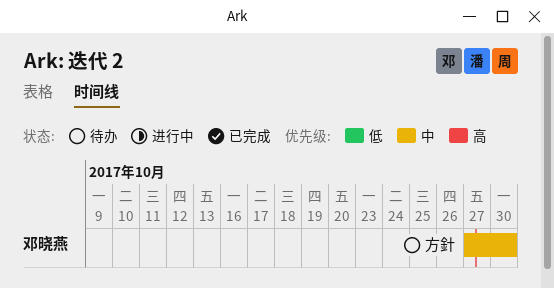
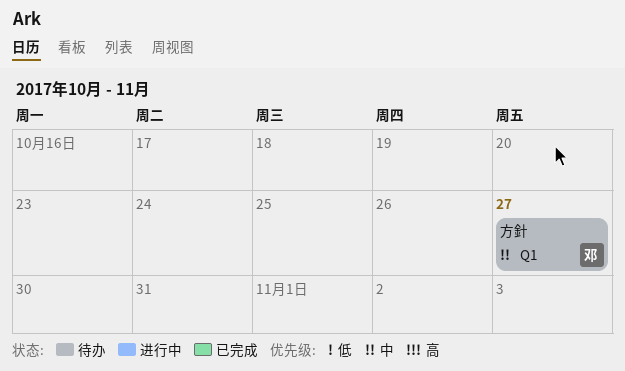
方針, due: Oct 30 -> Oct 27

